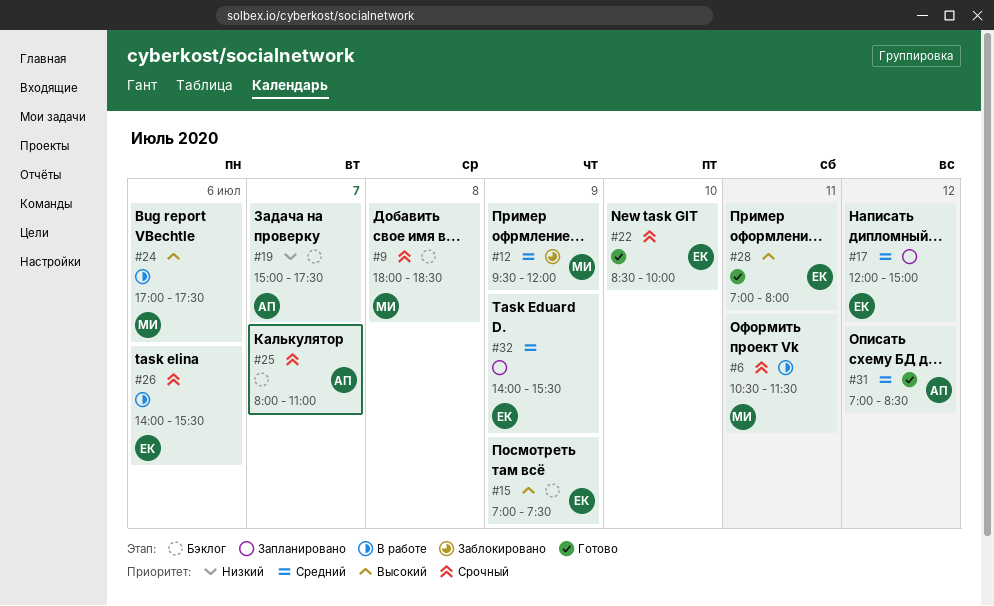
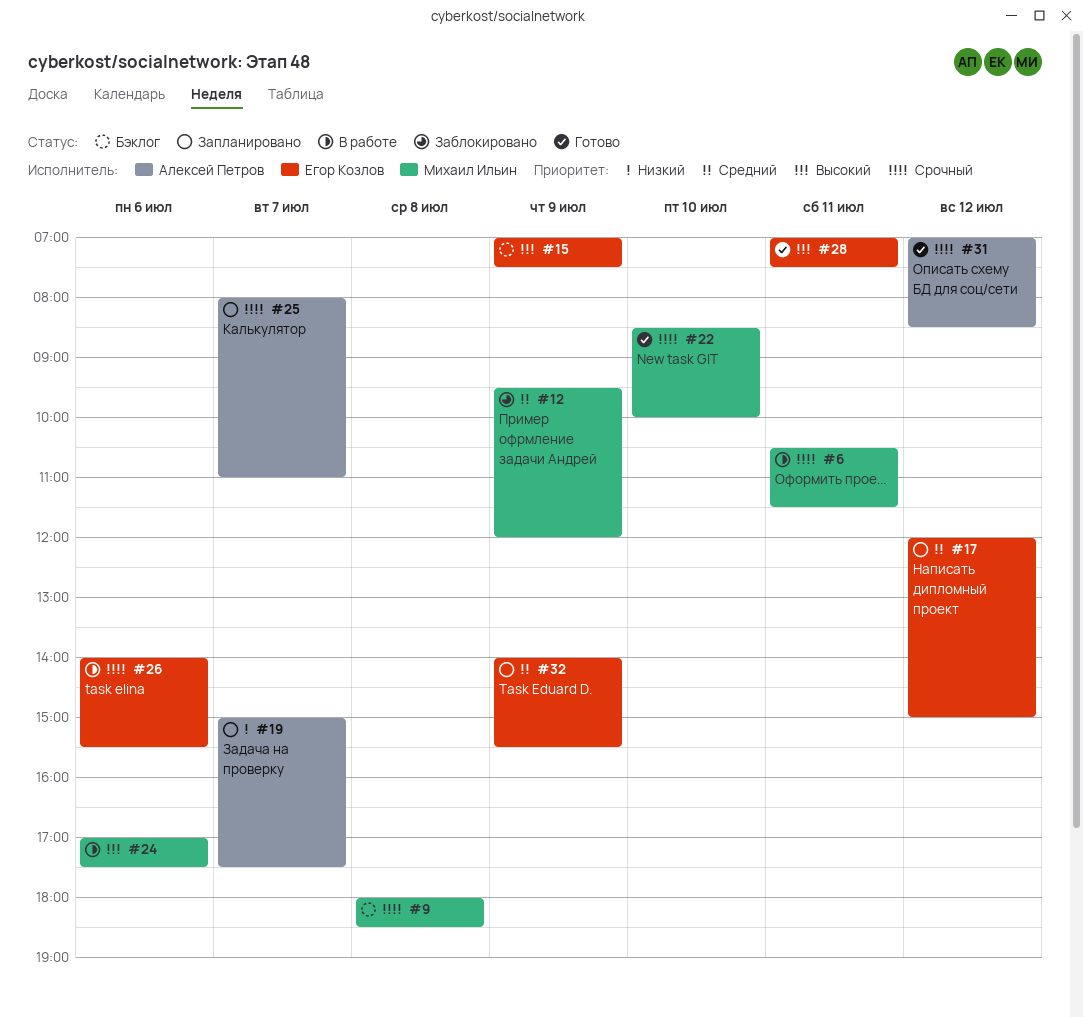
#19, status: Бэклог -> Запланировано
#22, owner: Егор Козлов -> Михаил Ильин
#25, status: Бэклог -> Запланировано
#28, ends: 08:00 -> 07:30
#31, priority: Средний -> Срочный

